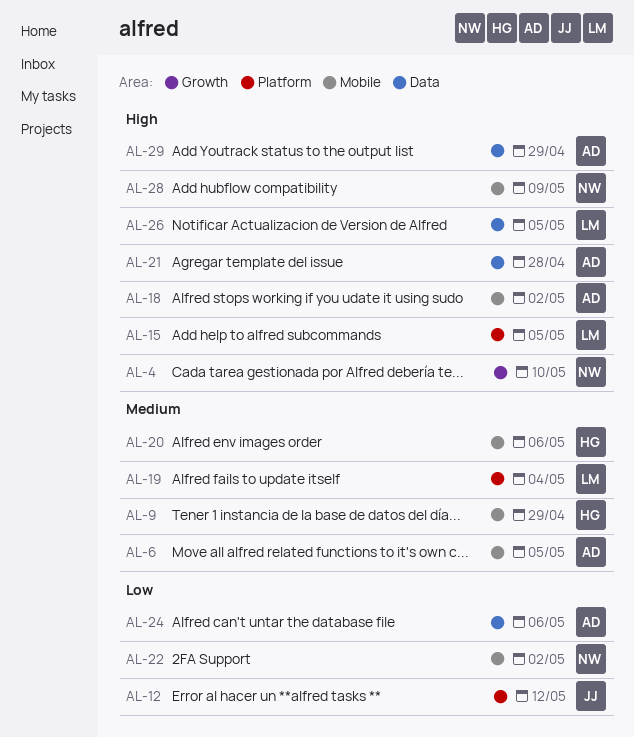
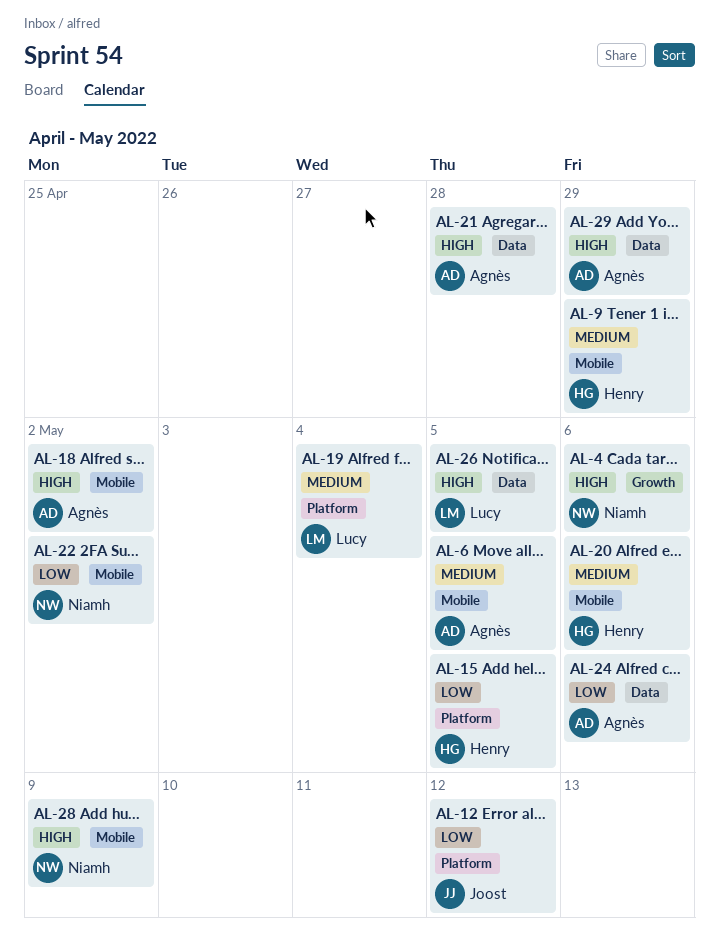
AL-4, due: May 10 -> May 6
AL-15, owner: Lucy -> Henry
AL-15, priority: High -> Low

